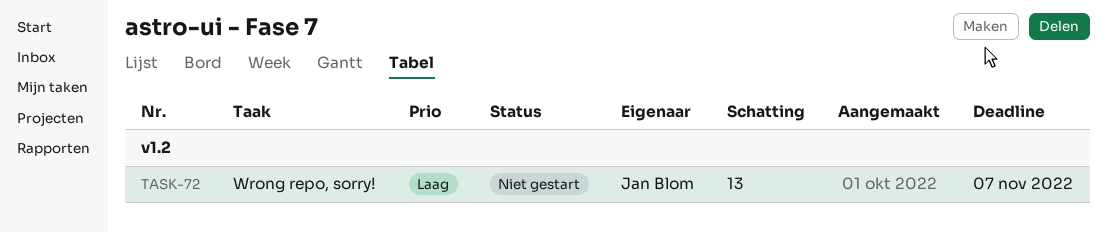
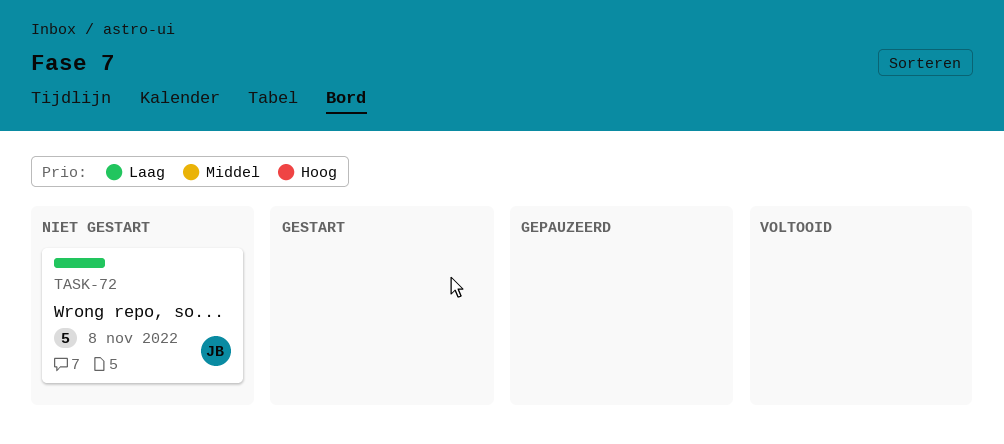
TASK-72, estimate: 13 -> 5
TASK-72, due: Nov 7 -> Nov 8

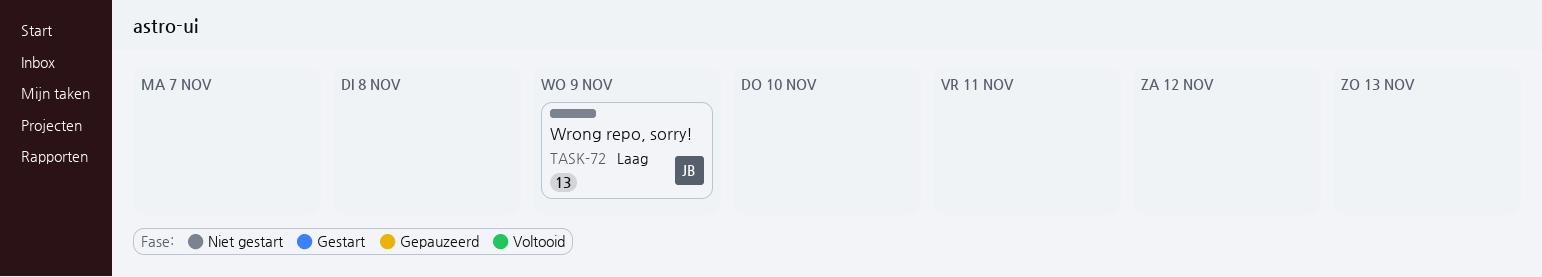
TASK-72, estimate: 5 -> 13
TASK-72, due: Nov 8 -> Nov 9

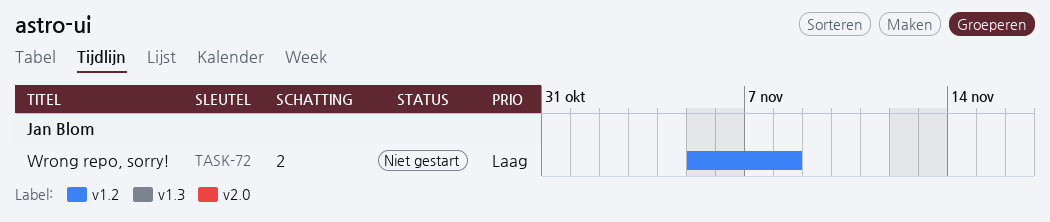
TASK-72, estimate: 13 -> 2
TASK-72, due: Nov 9 -> Nov 8

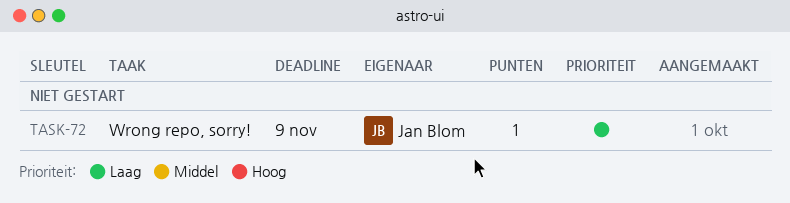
TASK-72, estimate: 2 -> 1
TASK-72, due: Nov 8 -> Nov 9

